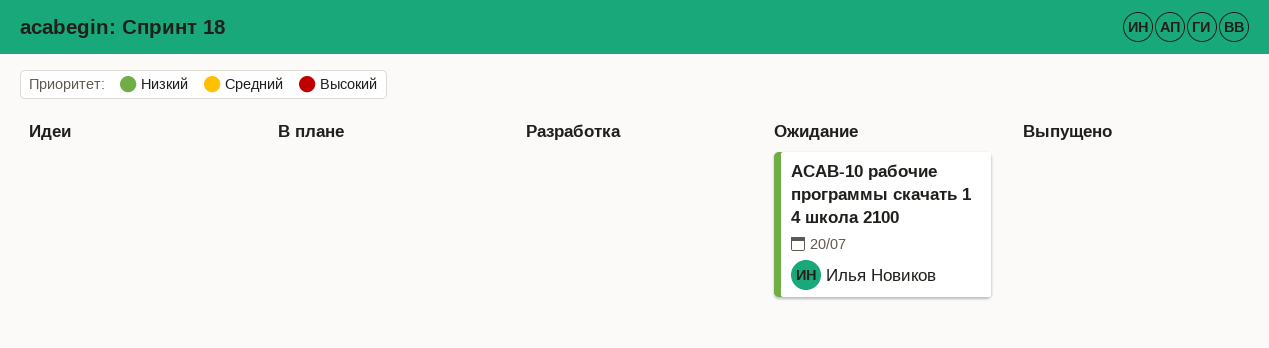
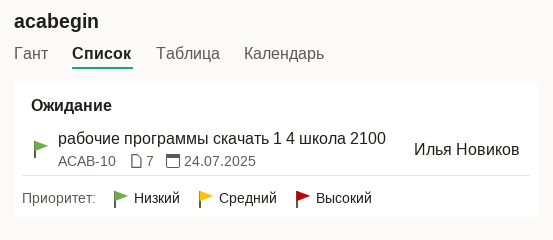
ACAB-10, due: Jul 20 -> Jul 24

